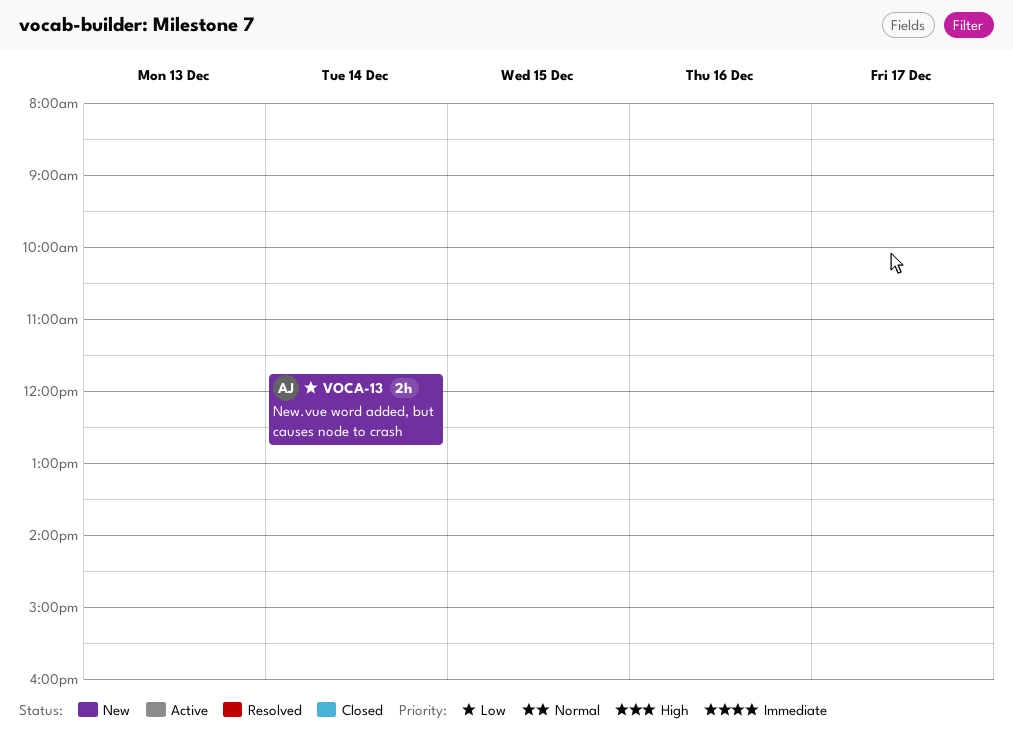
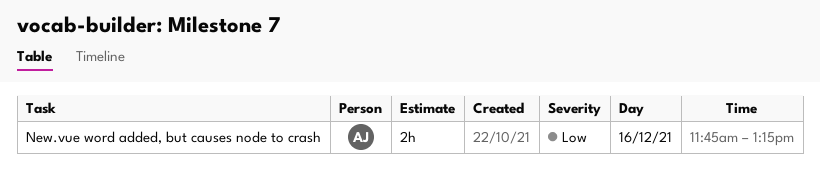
New.vue word added, but causes node to crash, day: Dec 14 -> Dec 16
New.vue word added, but causes node to crash, ends: 12:45 -> 13:15

